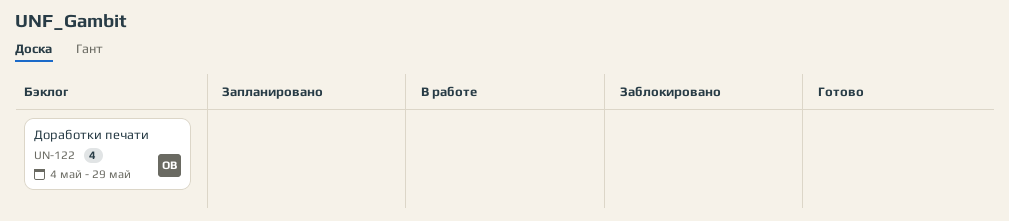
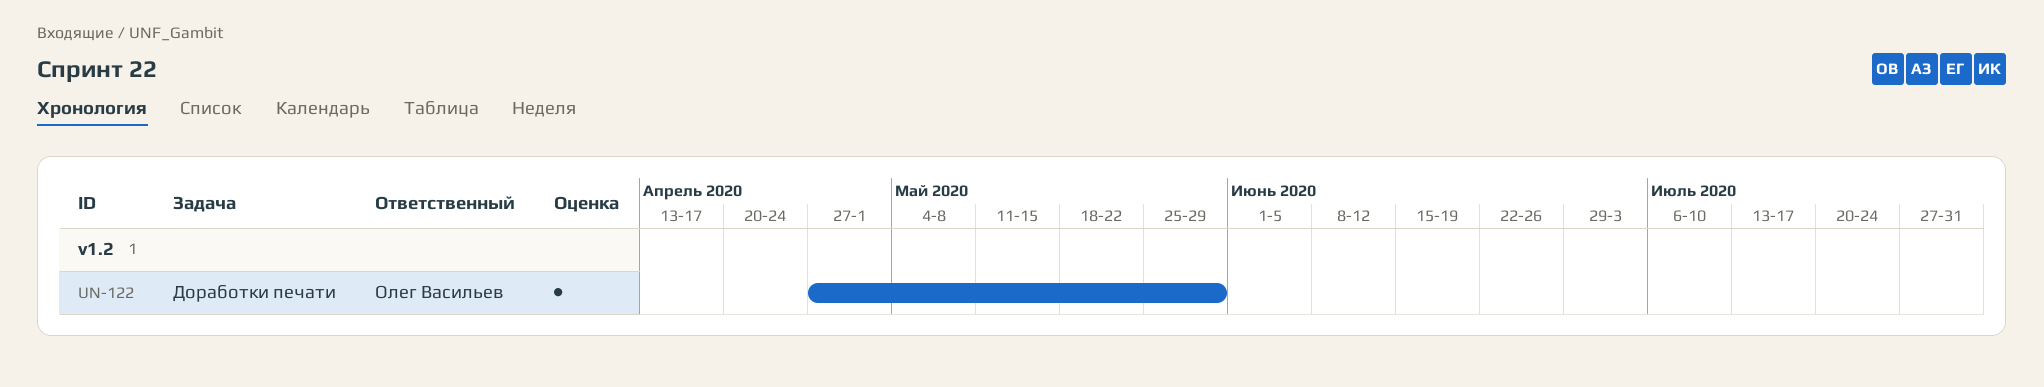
UN-122, estimate: 4 -> 1
UN-122, start: May 4 -> Apr 27

